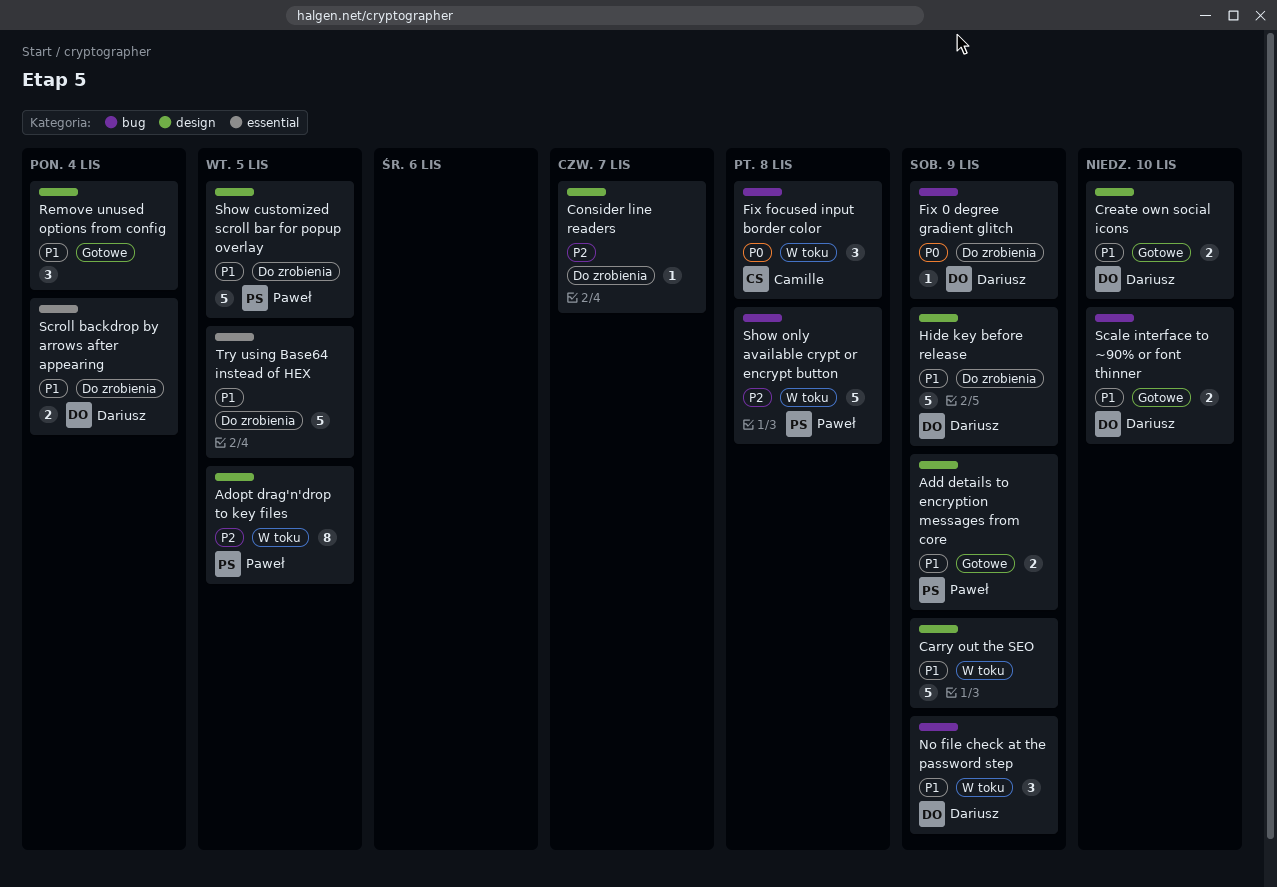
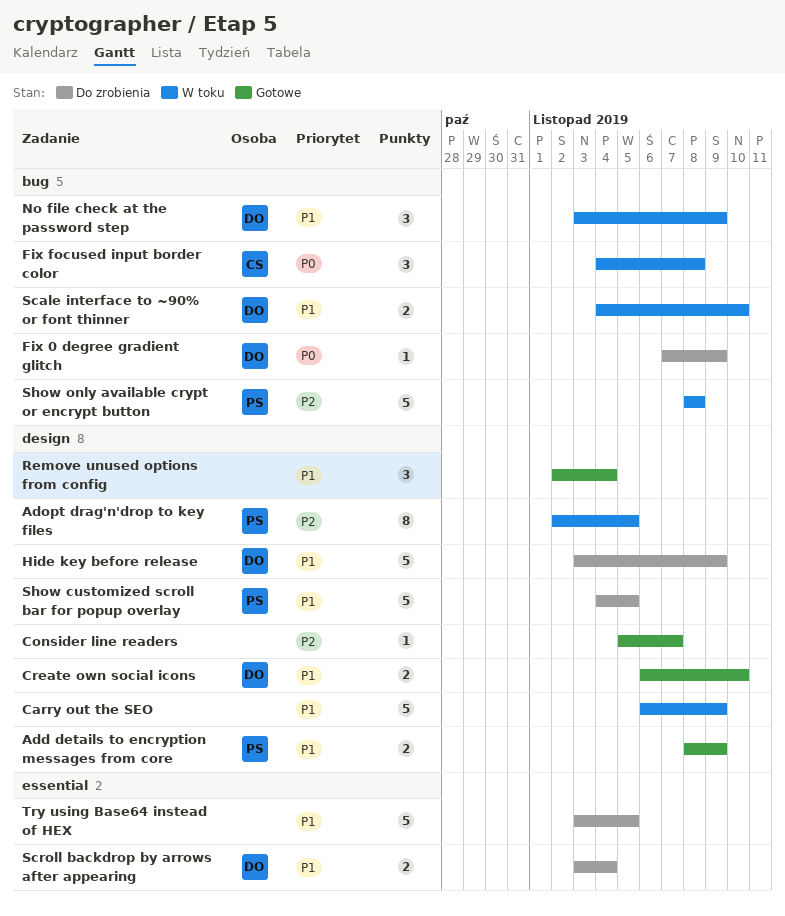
Consider line readers, status: Do zrobienia -> Gotowe
Scale interface to ~90% or font thinner, status: Gotowe -> W toku

